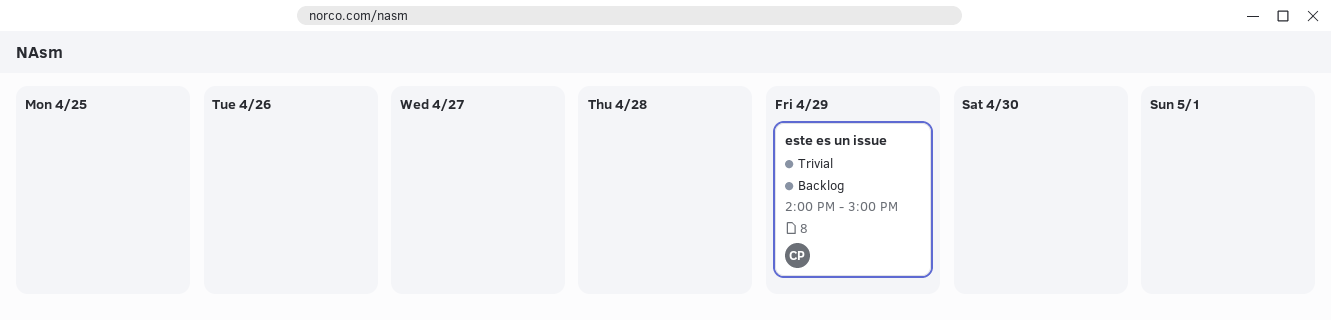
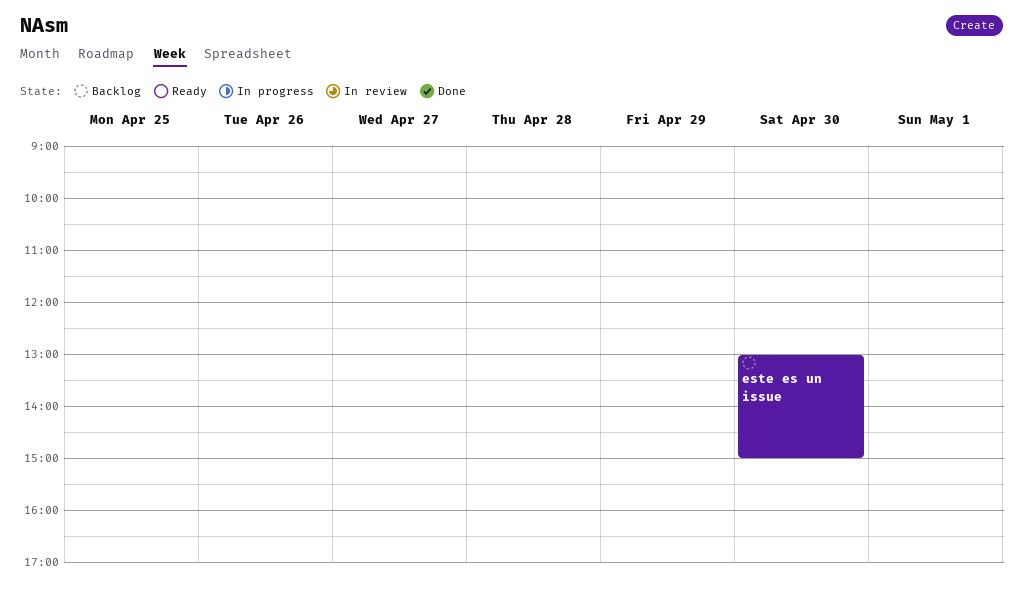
este es un issue, day: Apr 29 -> Apr 30
este es un issue, begins: 14:00 -> 13:00

